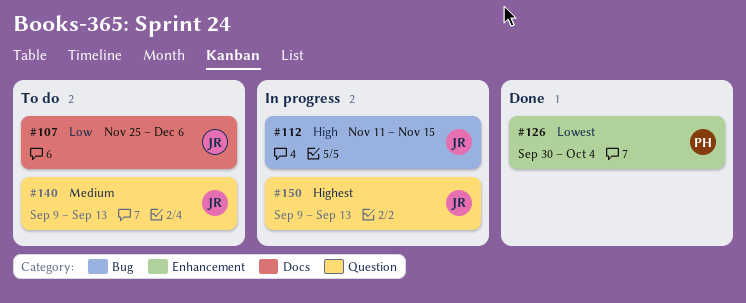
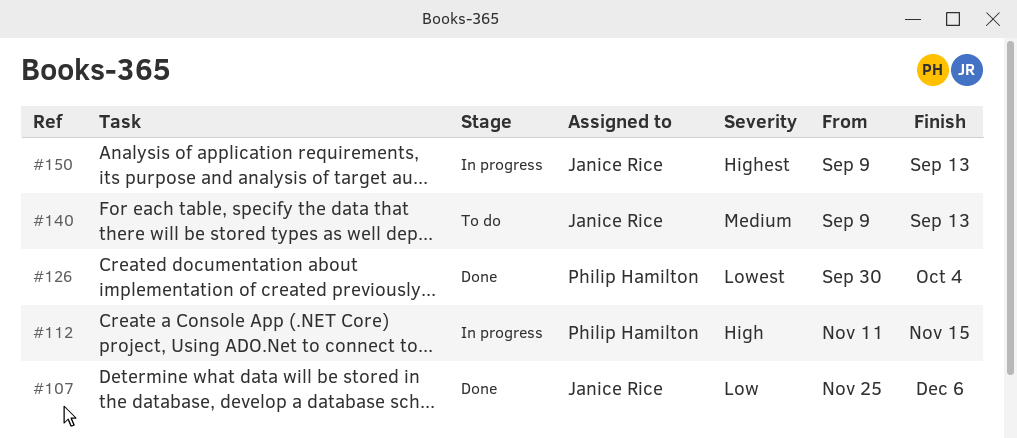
#107, status: To do -> Done
#112, owner: Janice Rice -> Philip Hamilton

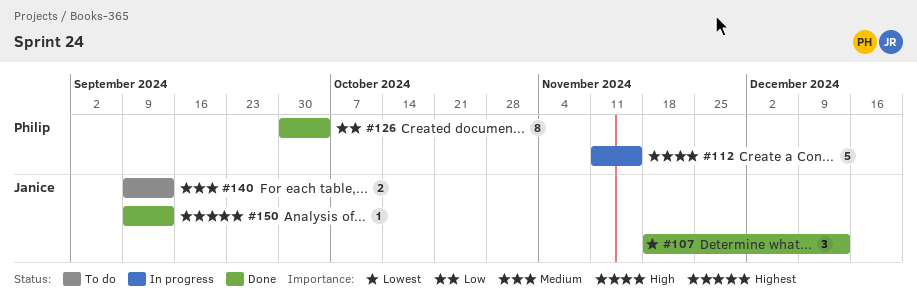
#107, priority: Low -> Lowest
#107, start: Nov 25 -> Nov 18
#107, due: Dec 6 -> Dec 13
#126, priority: Lowest -> Low
#150, status: In progress -> Done

